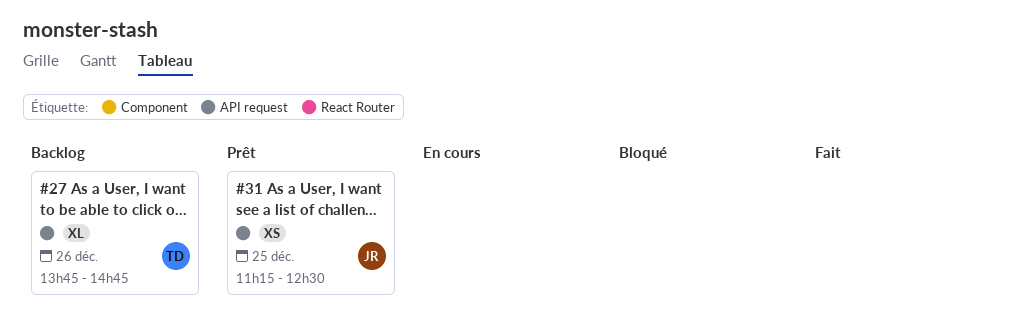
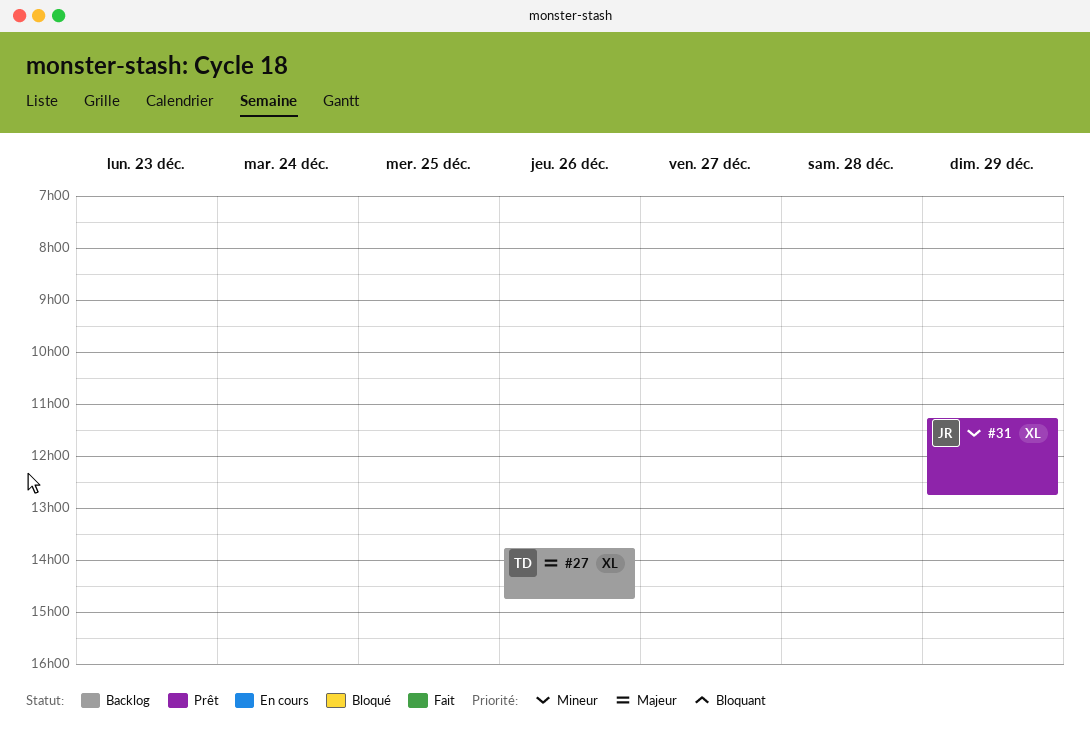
#31, estimate: XS -> XL
#31, day: Dec 25 -> Dec 29
#31, ends: 12:30 -> 12:45

